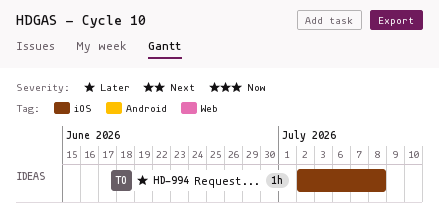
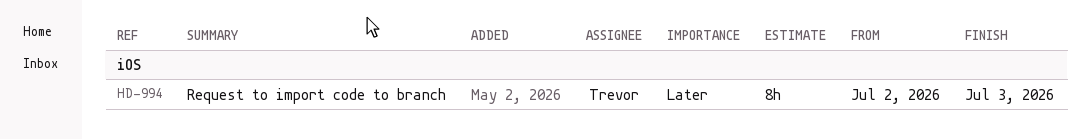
HD-994, estimate: 1h -> 8h
HD-994, due: Jul 8 -> Jul 3

